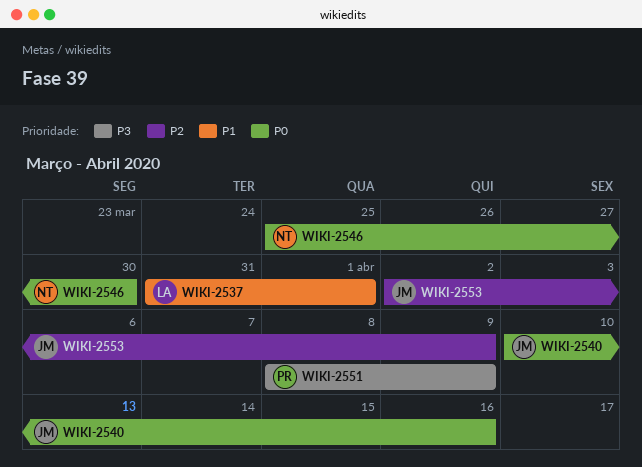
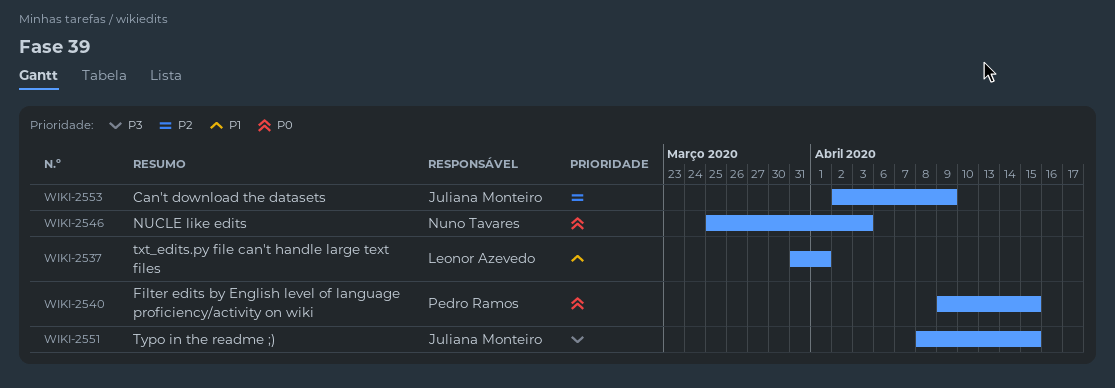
WIKI-2540, owner: Juliana Monteiro -> Pedro Ramos
WIKI-2540, start: Apr 10 -> Apr 9
WIKI-2540, due: Apr 16 -> Apr 15
WIKI-2546, due: Mar 30 -> Apr 3
WIKI-2551, owner: Pedro Ramos -> Juliana Monteiro
WIKI-2551, due: Apr 9 -> Apr 15

